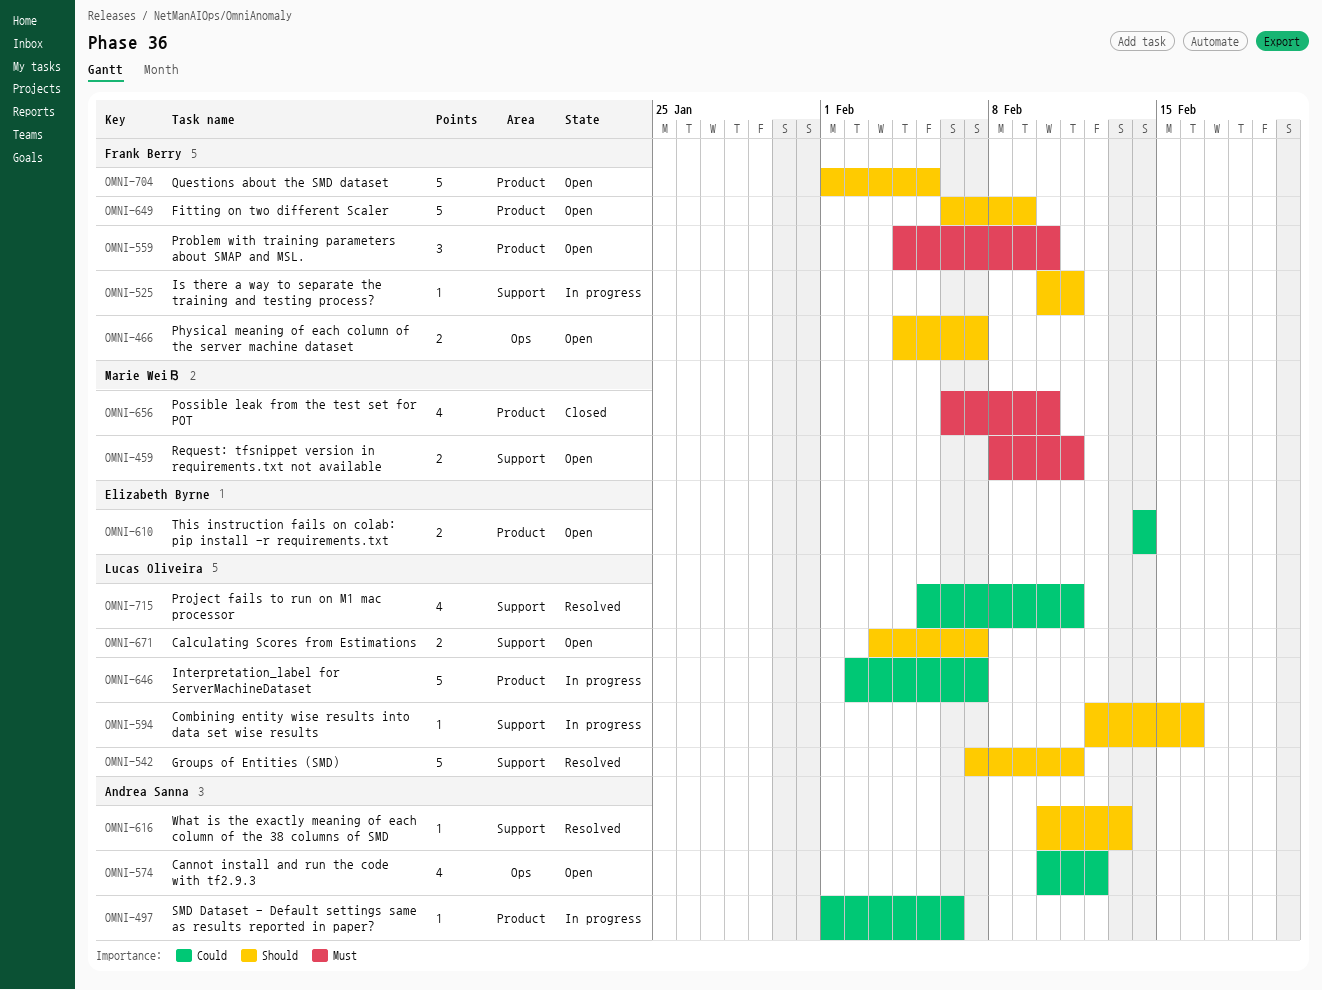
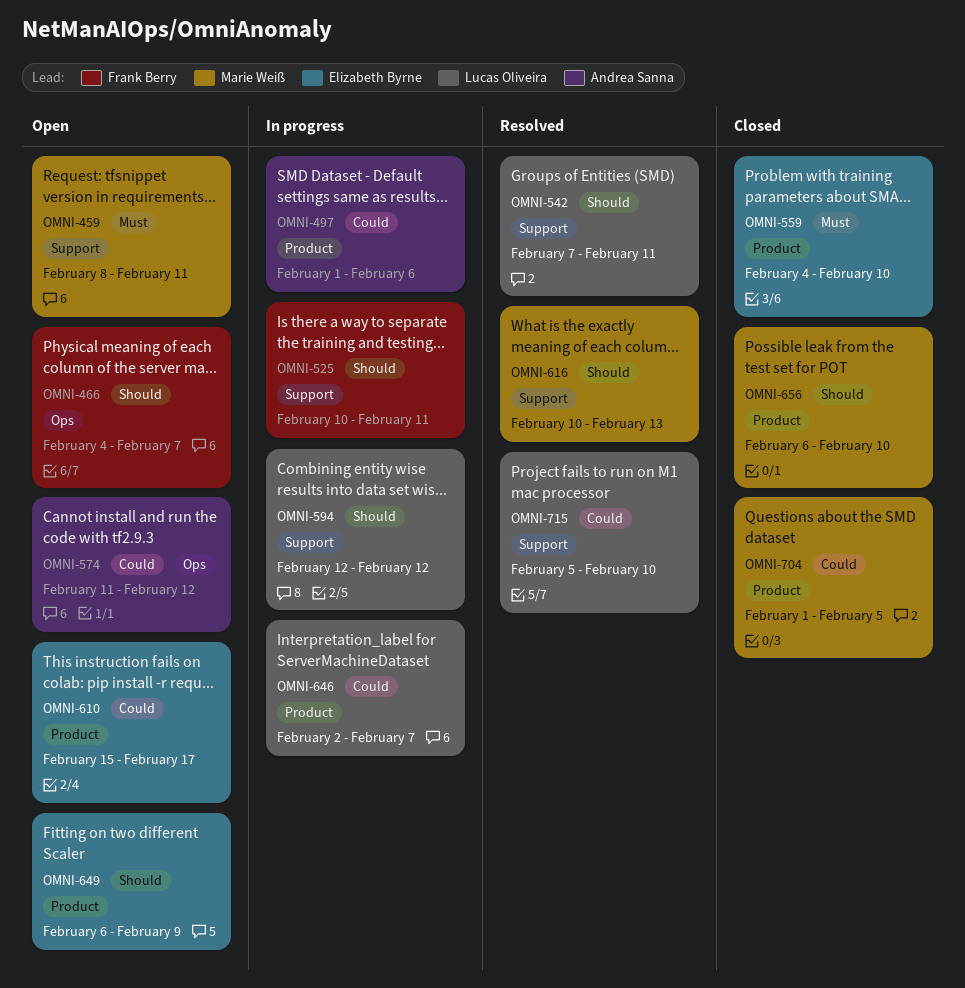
OMNI-559, status: Open -> Closed
OMNI-559, owner: Frank Berry -> Elizabeth Byrne
OMNI-574, start: Feb 10 -> Feb 11
OMNI-594, due: Feb 16 -> Feb 12
OMNI-610, start: Feb 14 -> Feb 15
OMNI-610, due: Feb 14 -> Feb 17
OMNI-616, owner: Andrea Sanna -> Marie Weiß
OMNI-649, owner: Frank Berry -> Elizabeth Byrne
OMNI-656, priority: Must -> Should
OMNI-671: present -> none
OMNI-704, status: Open -> Closed
OMNI-704, owner: Frank Berry -> Marie Weiß
OMNI-704, priority: Should -> Could
OMNI-715, due: Feb 11 -> Feb 10

